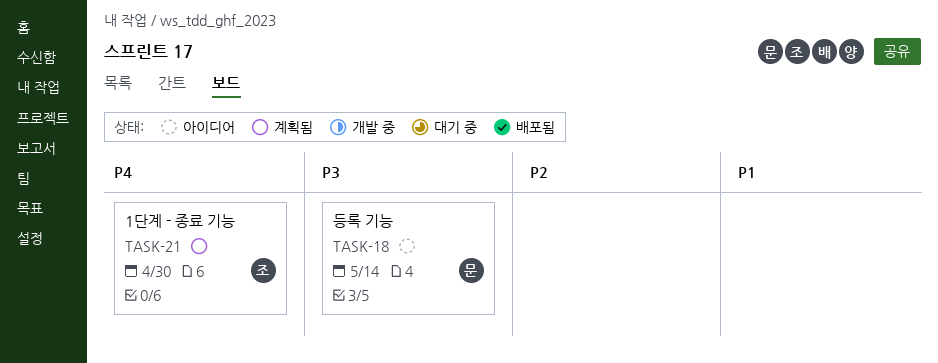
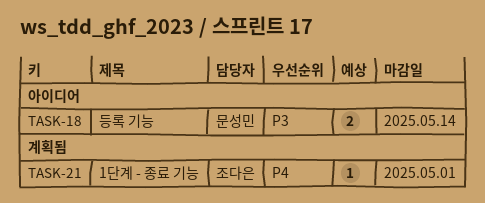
TASK-21, due: Apr 30 -> May 1

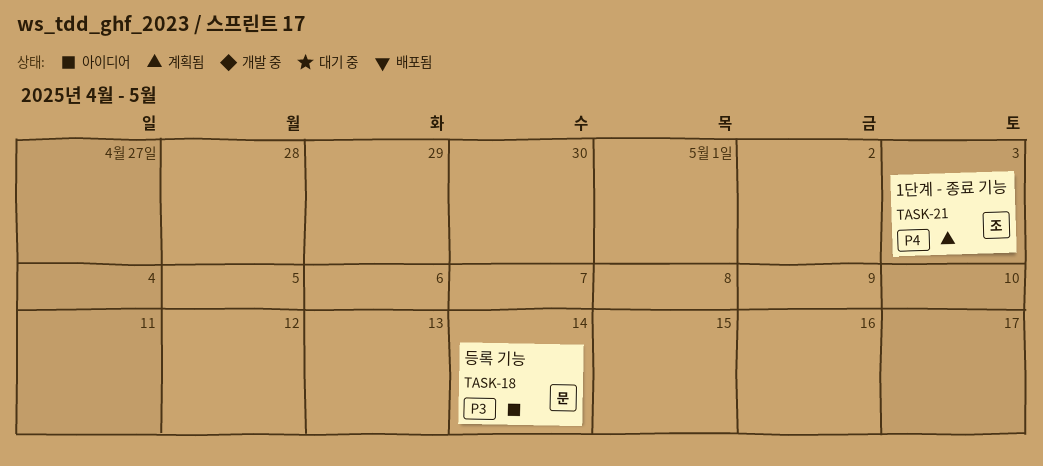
TASK-21, due: May 1 -> May 3

